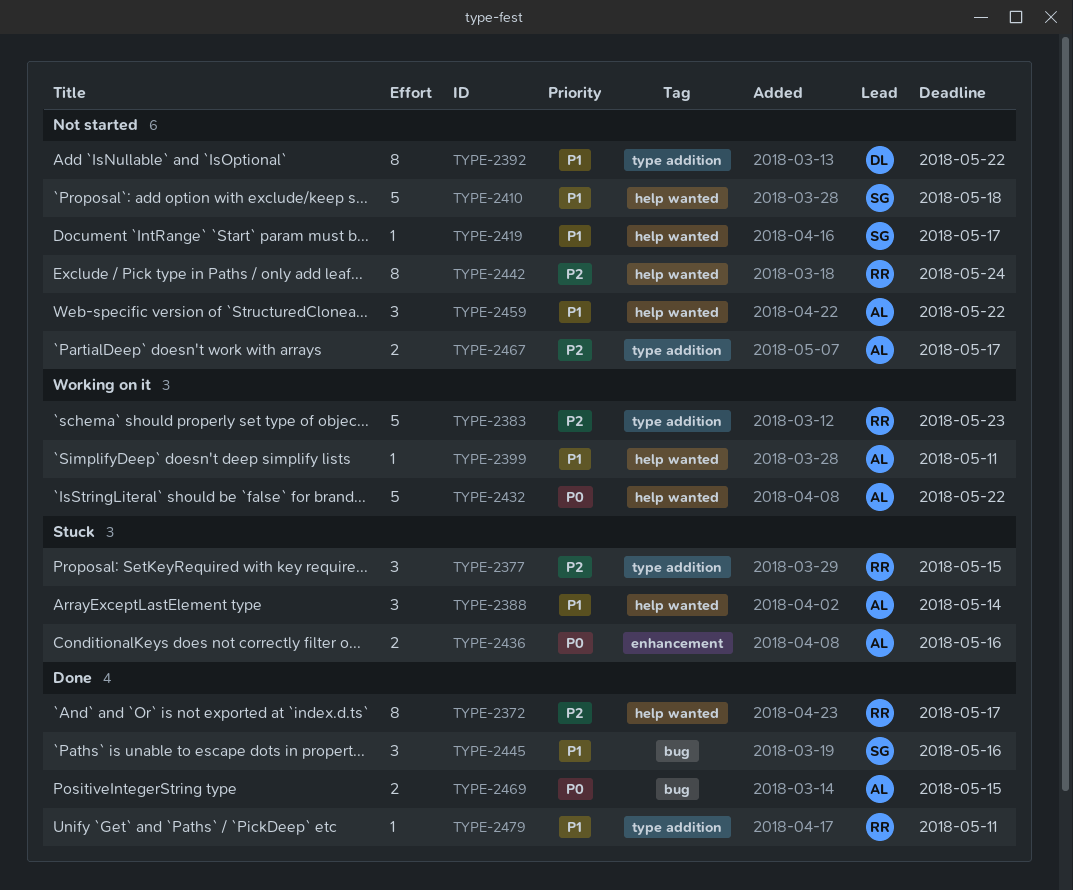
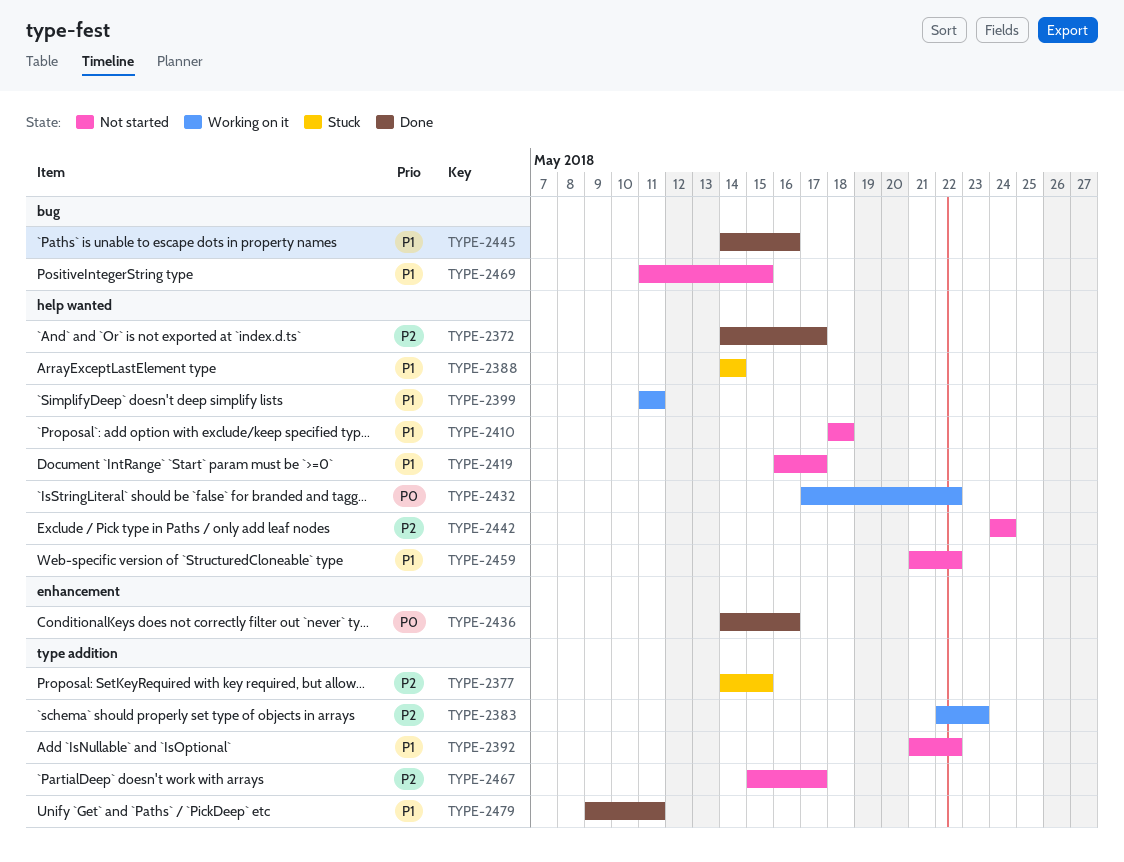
TYPE-2436, status: Stuck -> Done
TYPE-2469, status: Done -> Not started
TYPE-2469, priority: P0 -> P1

